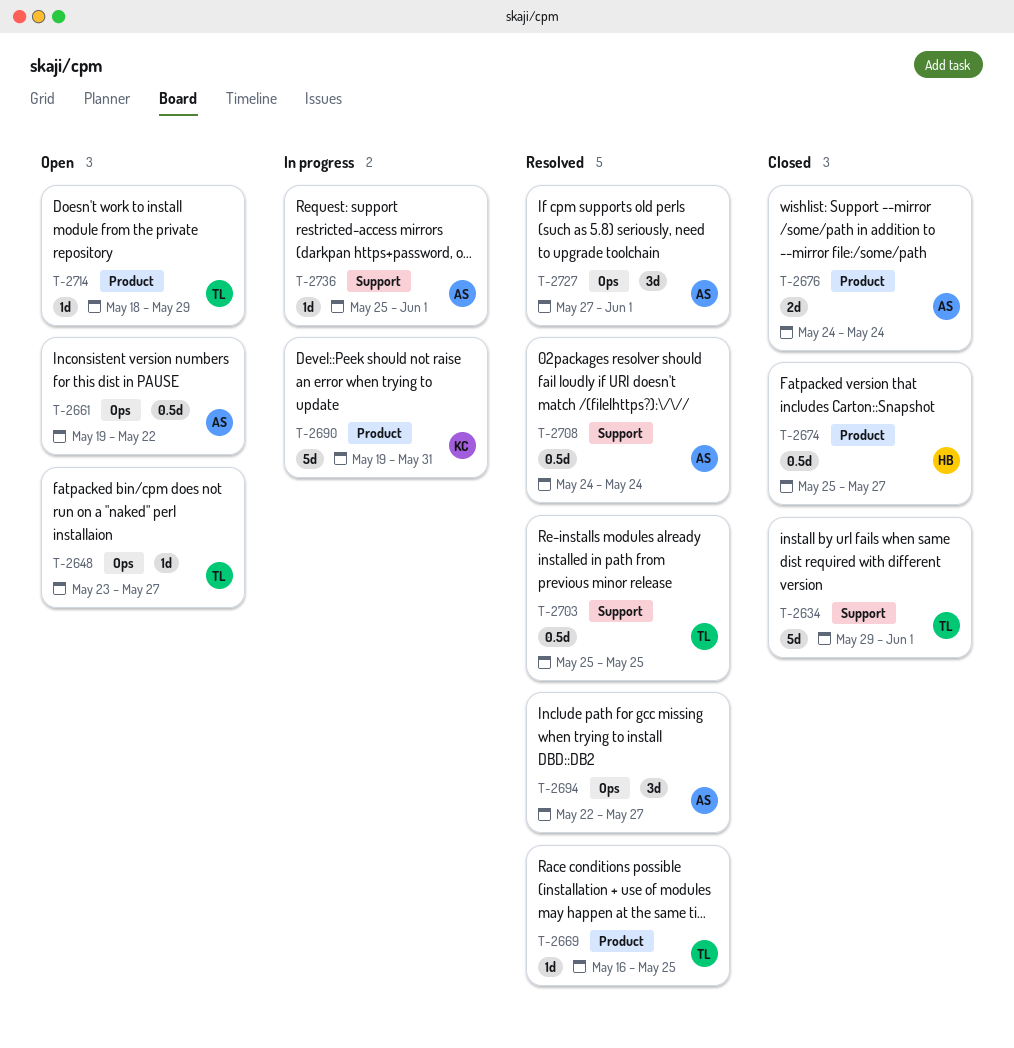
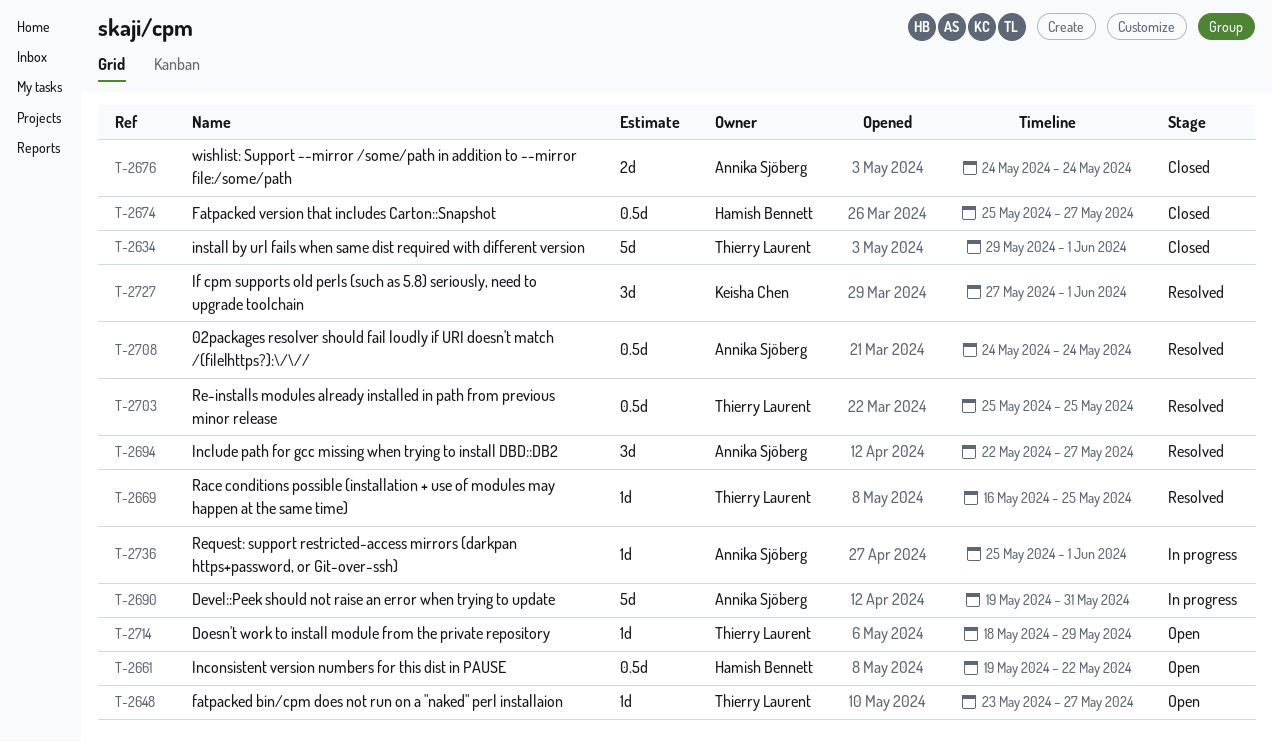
T-2661, owner: Annika Sjöberg -> Hamish Bennett
T-2690, owner: Keisha Chen -> Annika Sjöberg
T-2727, owner: Annika Sjöberg -> Keisha Chen

